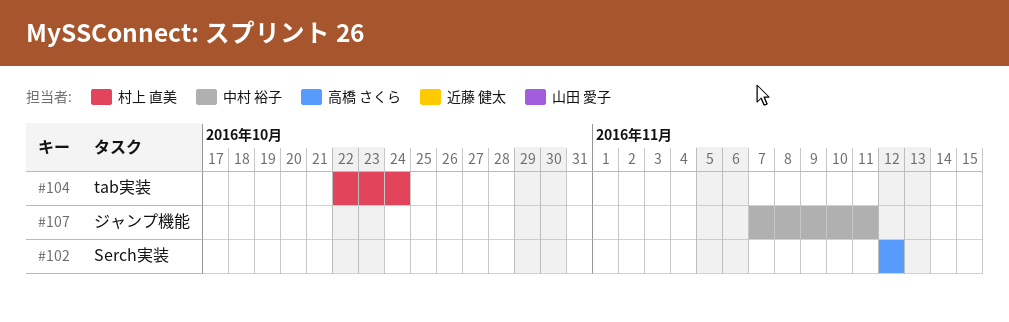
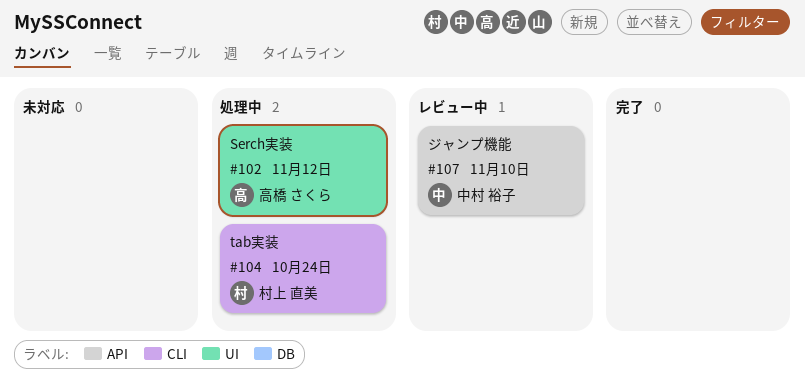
#107, due: Nov 11 -> Nov 10

